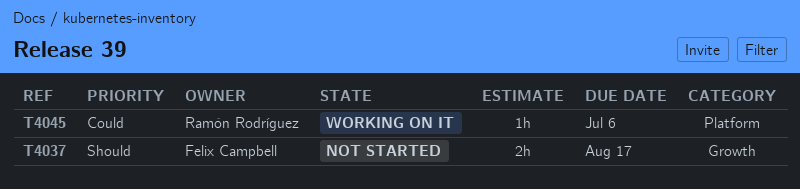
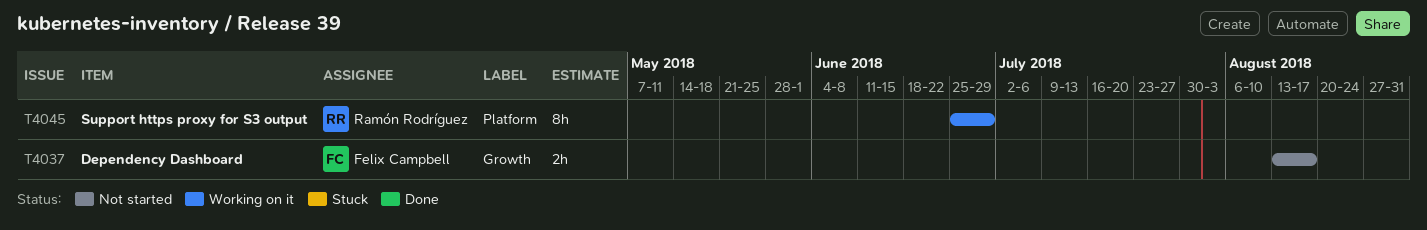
T4045, estimate: 1h -> 8h
T4045, due: Jul 6 -> Jun 29

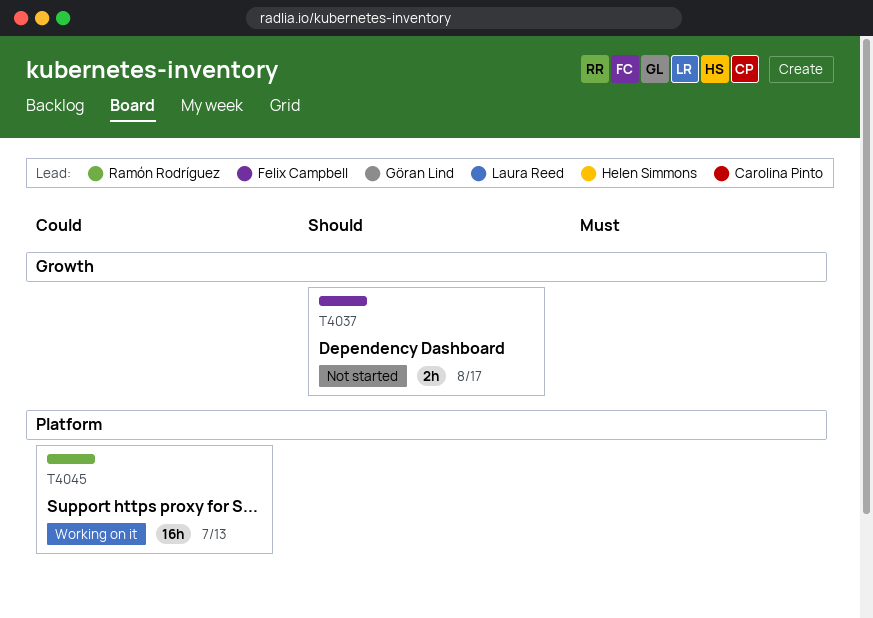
T4045, estimate: 8h -> 16h
T4045, due: Jun 29 -> Jul 13

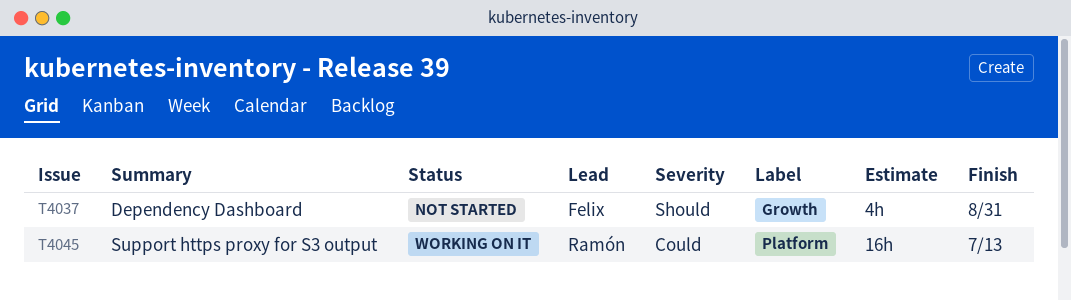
T4037, estimate: 2h -> 4h
T4037, due: Aug 17 -> Aug 31

